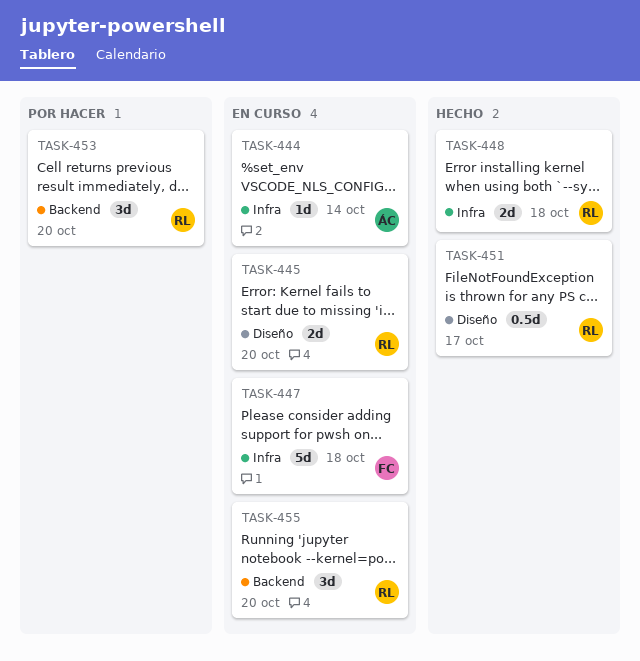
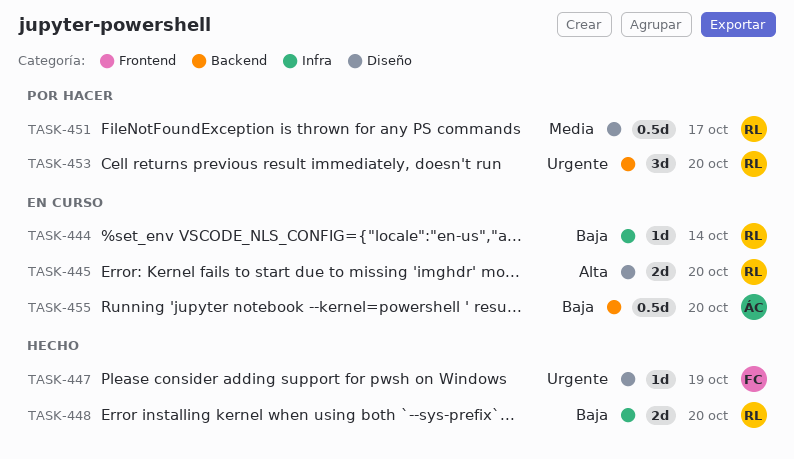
TASK-444, owner: ÁC -> RL
TASK-447, status: En curso -> Hecho
TASK-447, label: Infra -> Diseño
TASK-447, estimate: 5d -> 1d
TASK-447, due: Oct 18 -> Oct 19
TASK-448, due: Oct 18 -> Oct 20
TASK-451, status: Hecho -> Por hacer
TASK-455, owner: RL -> ÁC
TASK-455, estimate: 3d -> 0.5d

